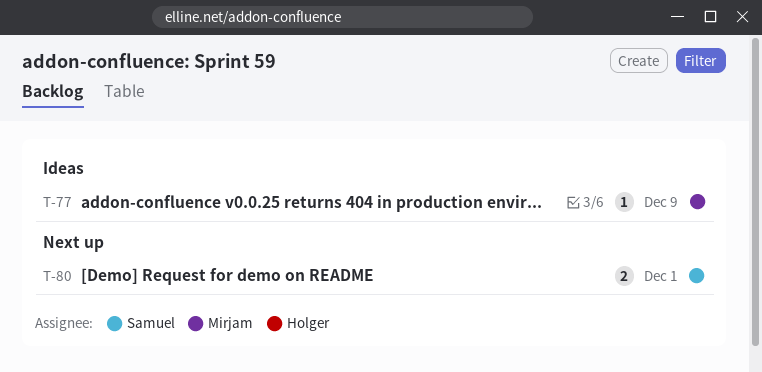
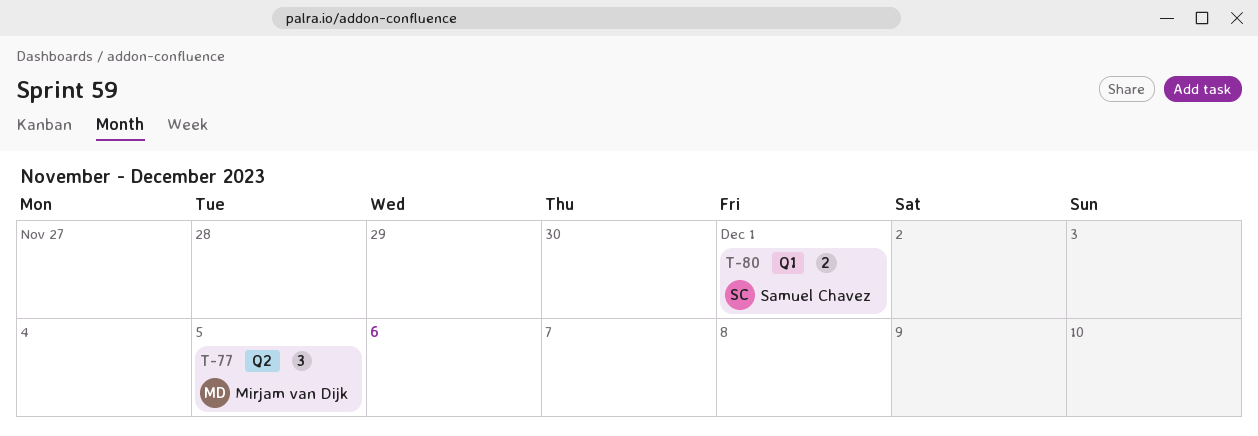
T-77, estimate: 1 -> 3
T-77, due: Dec 9 -> Dec 5

